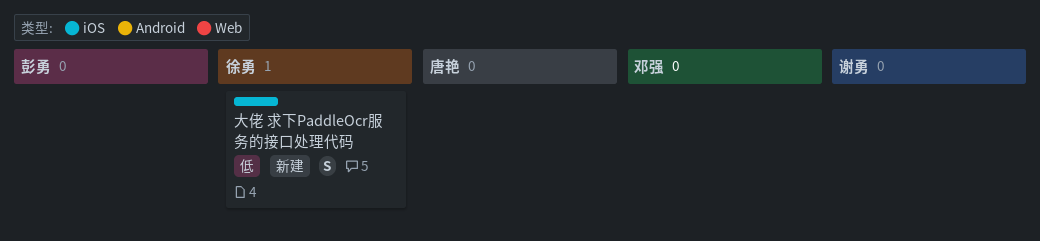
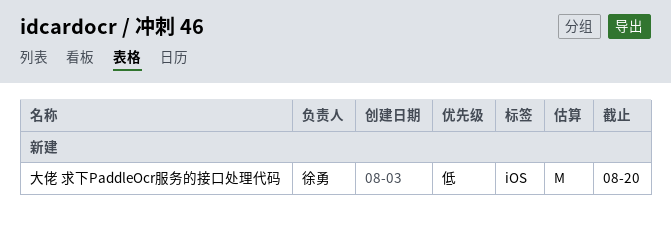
大佬 求下PaddleOcr服务的接口处理代码, estimate: S -> M

